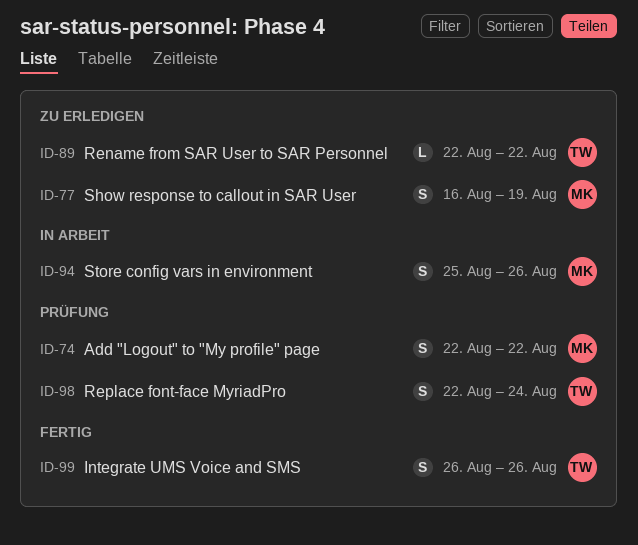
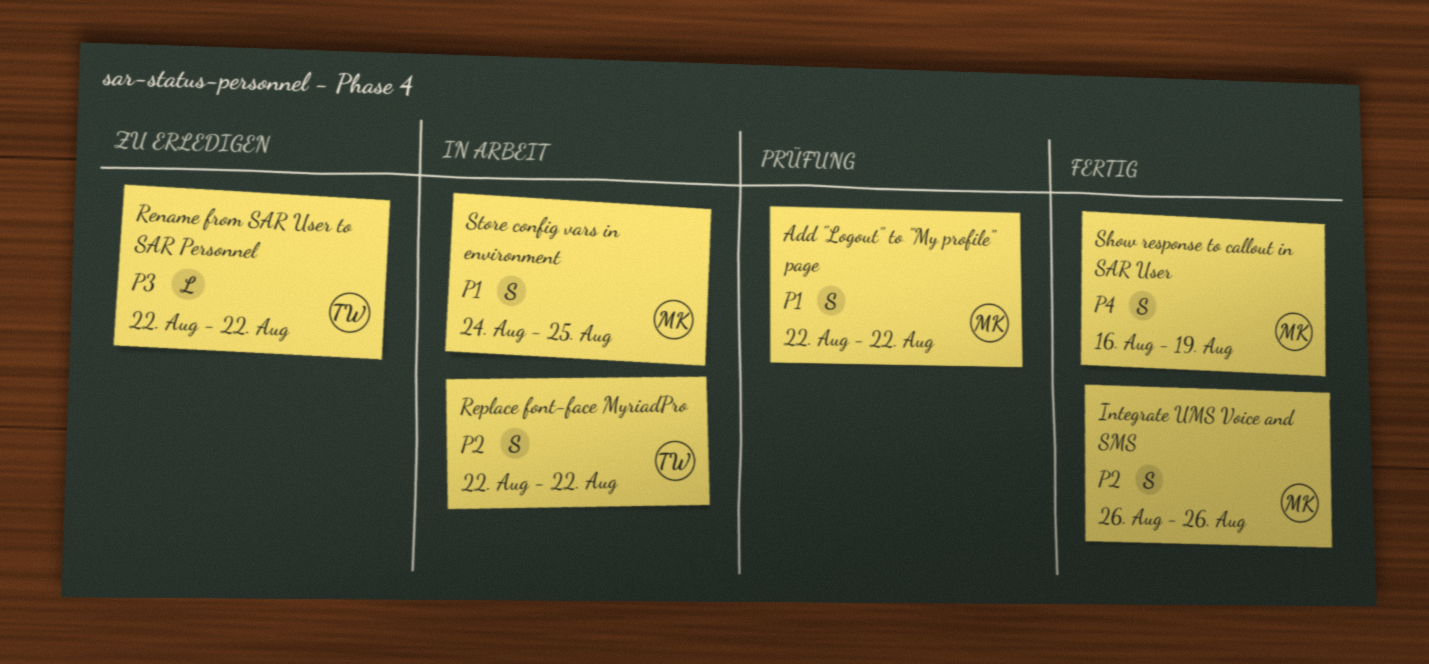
Integrate UMS Voice and SMS, owner: TW -> MK
Replace font-face MyriadPro, status: Prüfung -> In Arbeit
Replace font-face MyriadPro, due: Aug 24 -> Aug 22
Show response to callout in SAR User, status: Zu erledigen -> Fertig
Store config vars in environment, start: Aug 25 -> Aug 24
Store config vars in environment, due: Aug 26 -> Aug 25

